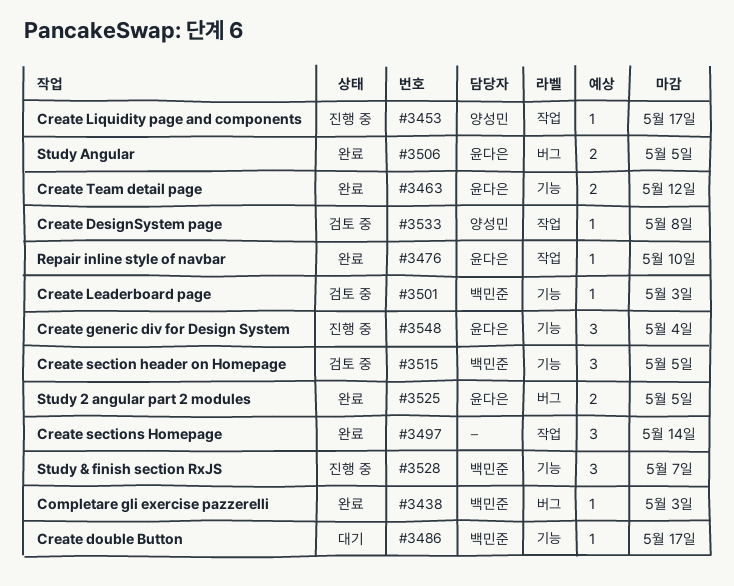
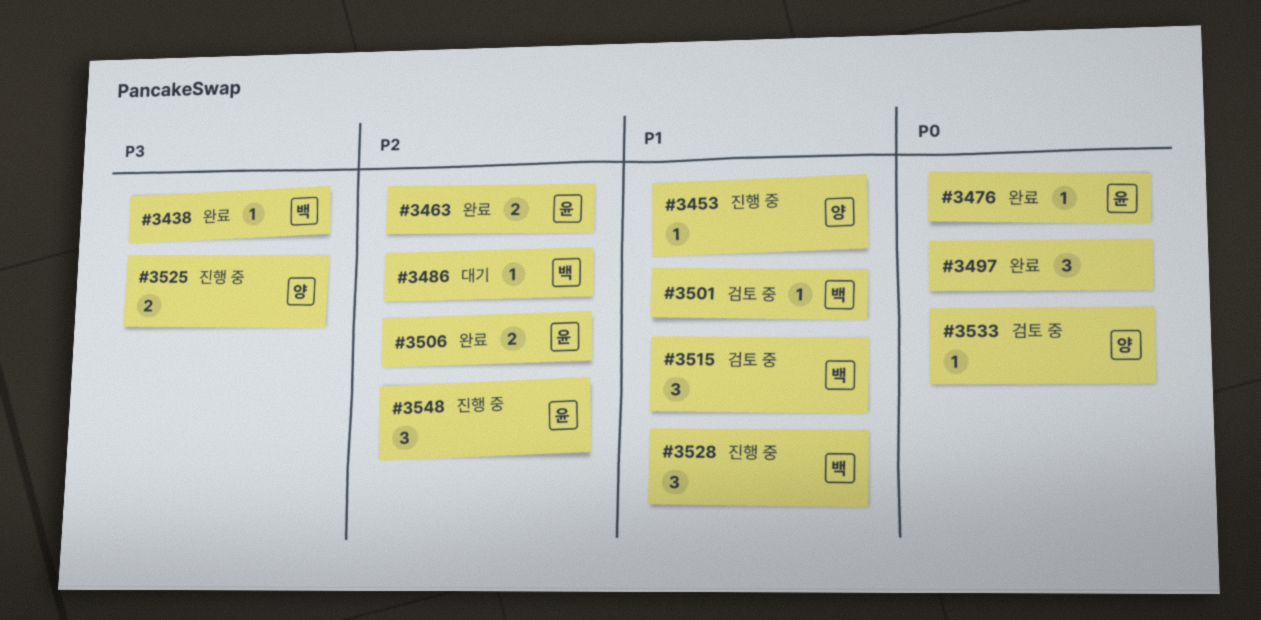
#3525, status: 완료 -> 진행 중
#3525, owner: 윤다은 -> 양성민

